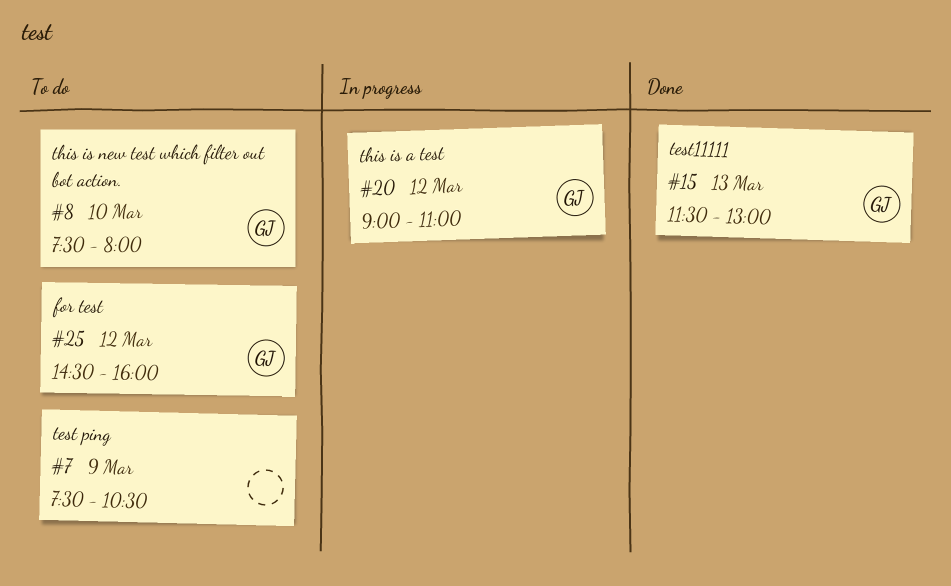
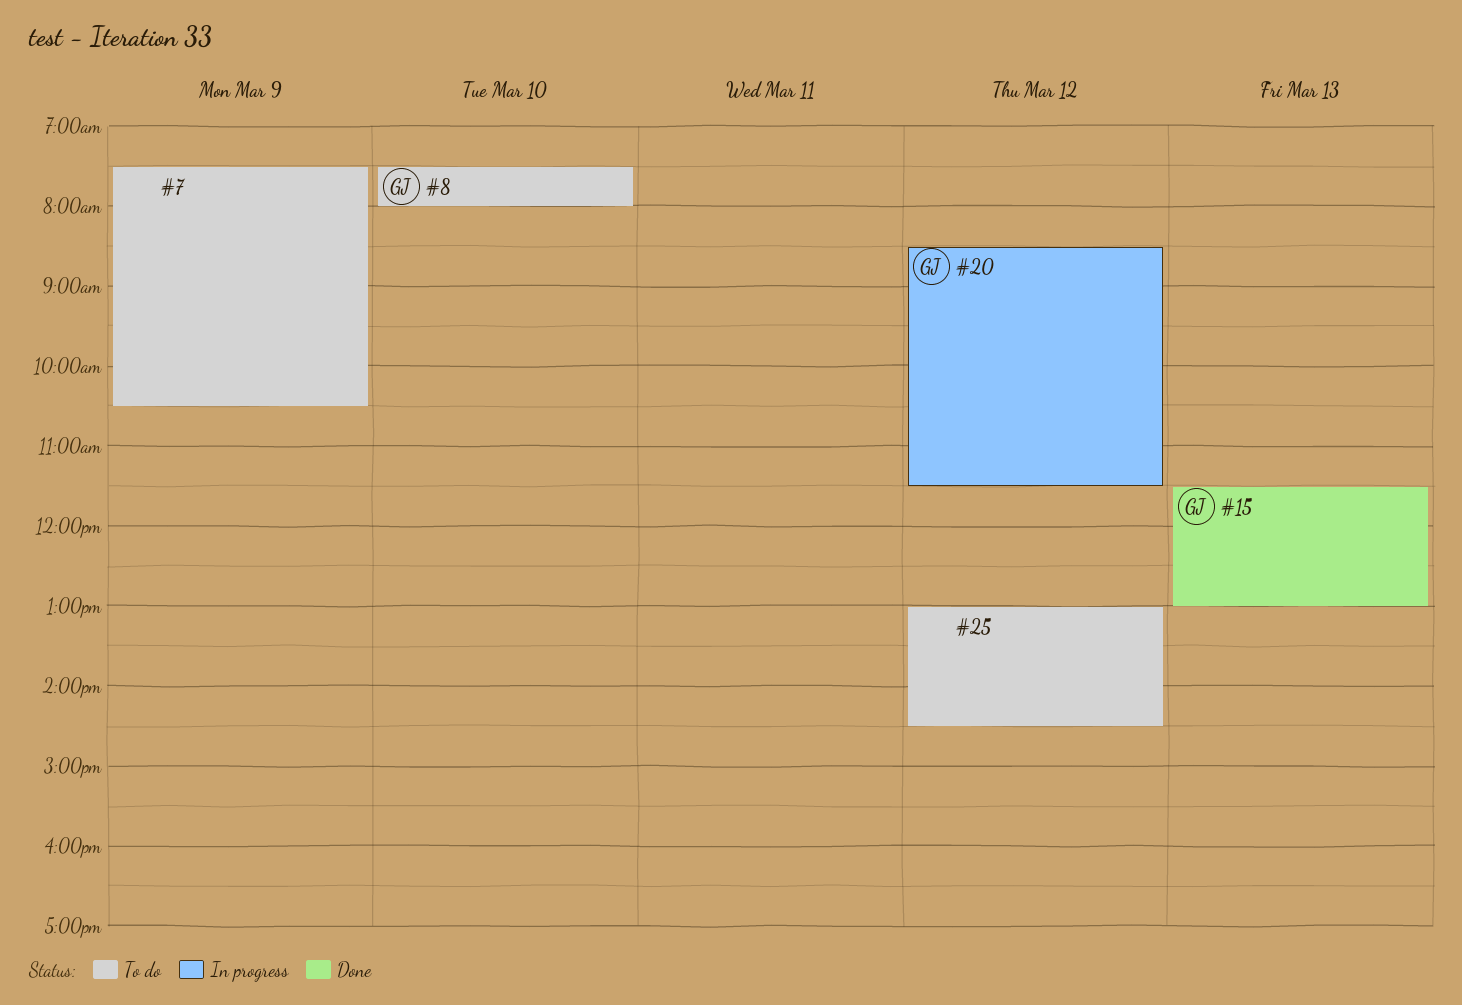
#20, begins: 09:00 -> 08:30
#20, ends: 11:00 -> 11:30
#25, owner: GJ -> none
#25, begins: 14:30 -> 13:00
#25, ends: 16:00 -> 14:30

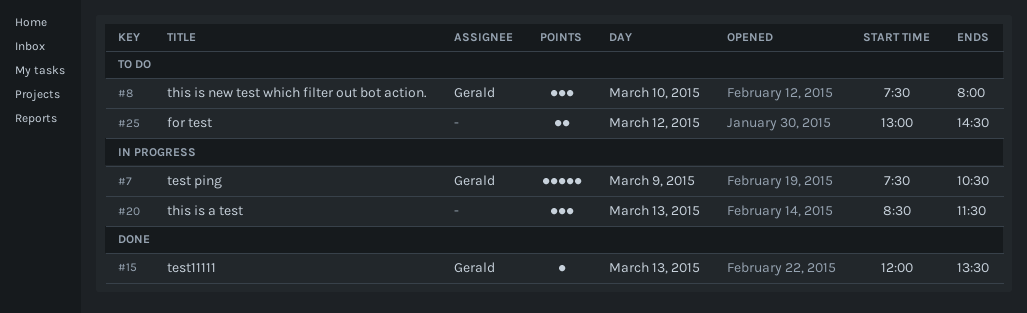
#7, status: To do -> In progress
#7, owner: none -> Gerald
#15, begins: 11:30 -> 12:00
#15, ends: 13:00 -> 13:30
#20, owner: Gerald -> none
#20, day: Mar 12 -> Mar 13

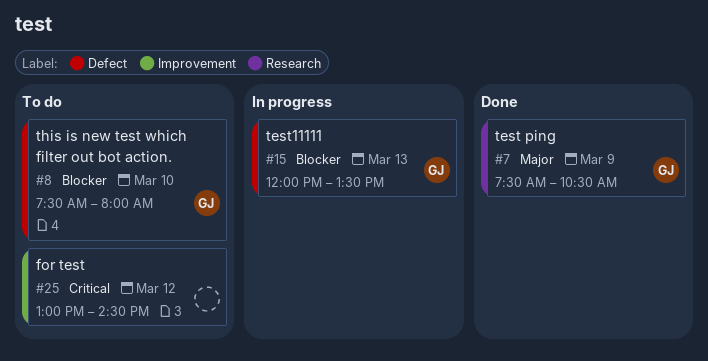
#7, status: In progress -> Done
#15, status: Done -> In progress
#20: present -> none

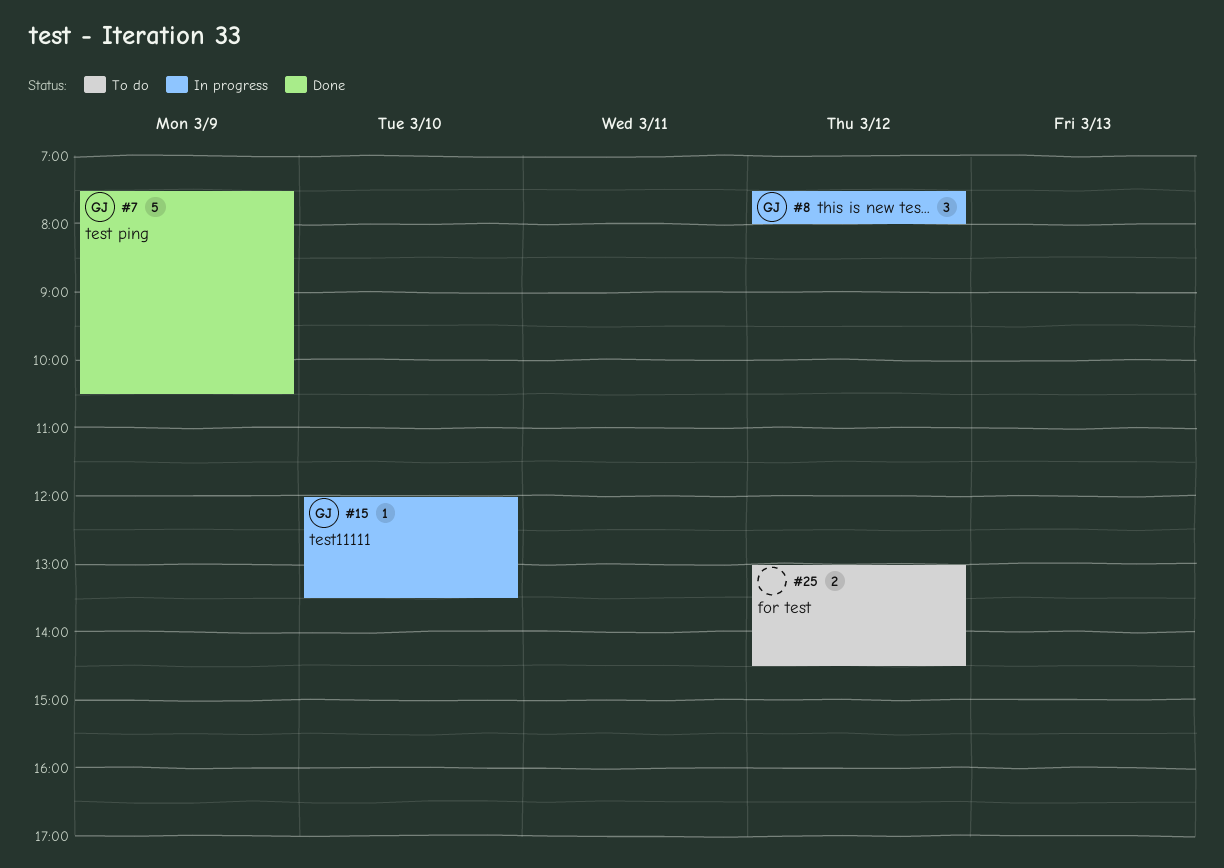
#8, status: To do -> In progress
#8, day: Mar 10 -> Mar 12
#15, day: Mar 13 -> Mar 10

